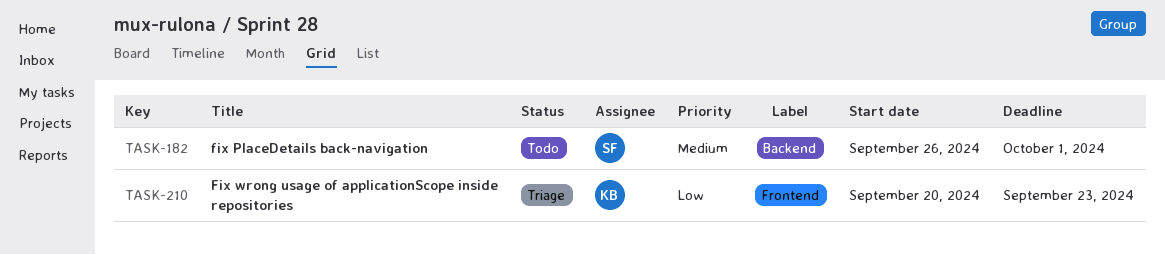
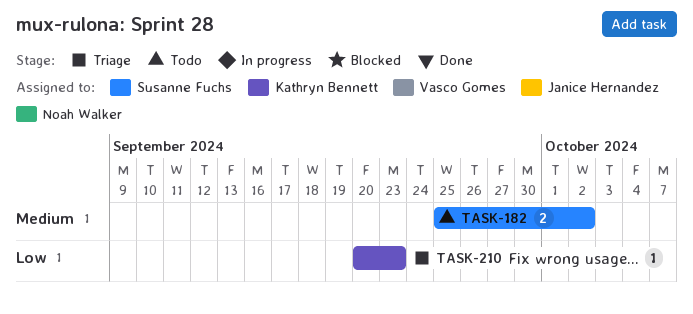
TASK-182, start: Sep 26 -> Sep 25
TASK-182, due: Oct 1 -> Oct 2

